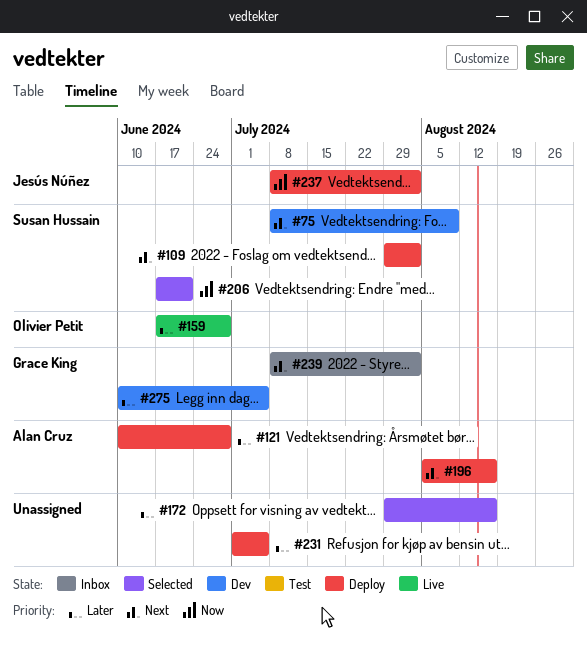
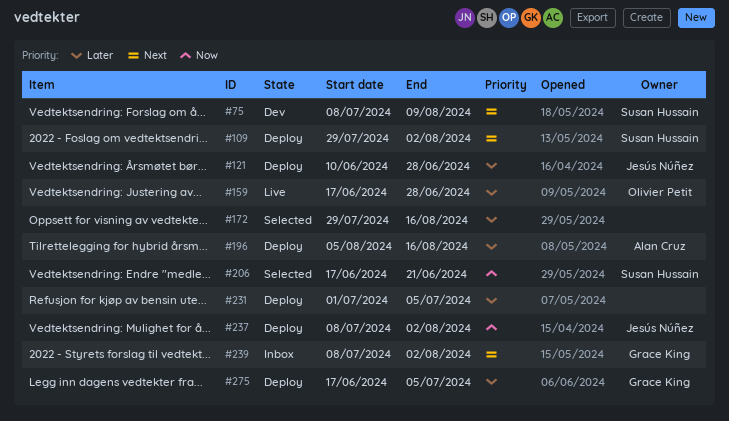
#121, owner: Alan Cruz -> Jesús Núñez
#196, priority: Next -> Later
#275, status: Dev -> Deploy
#275, start: Jun 10 -> Jun 17

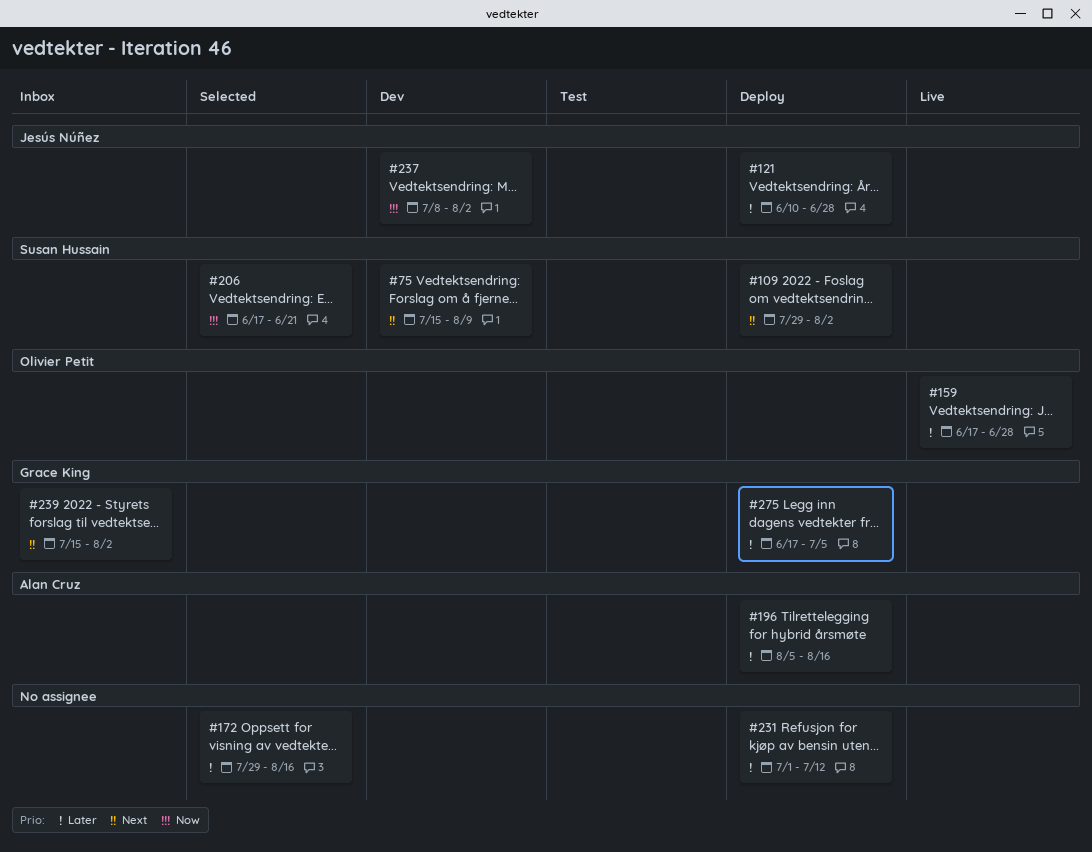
#75, start: Jul 8 -> Jul 15
#231, due: Jul 5 -> Jul 12
#237, status: Deploy -> Dev
#239, start: Jul 8 -> Jul 15

